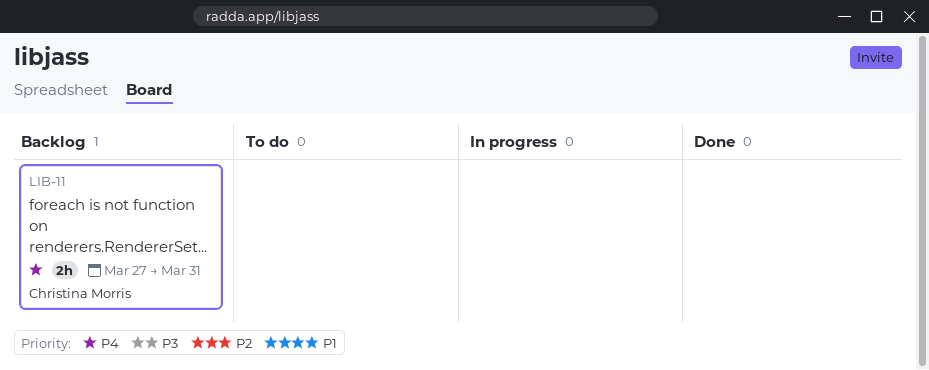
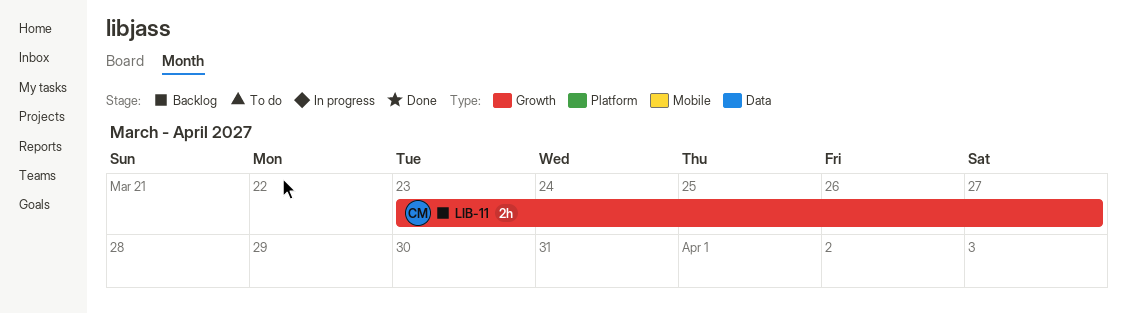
LIB-11, start: Mar 27 -> Mar 23
LIB-11, due: Mar 31 -> Mar 27

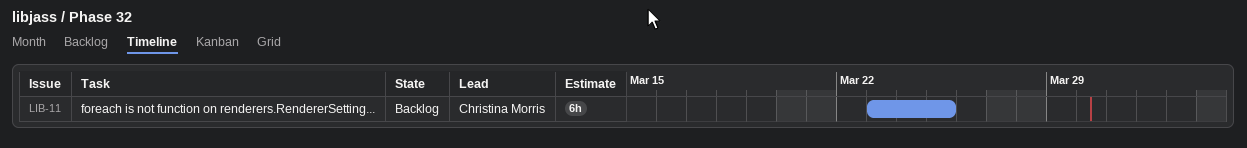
LIB-11, estimate: 2h -> 6h
LIB-11, due: Mar 27 -> Mar 25

